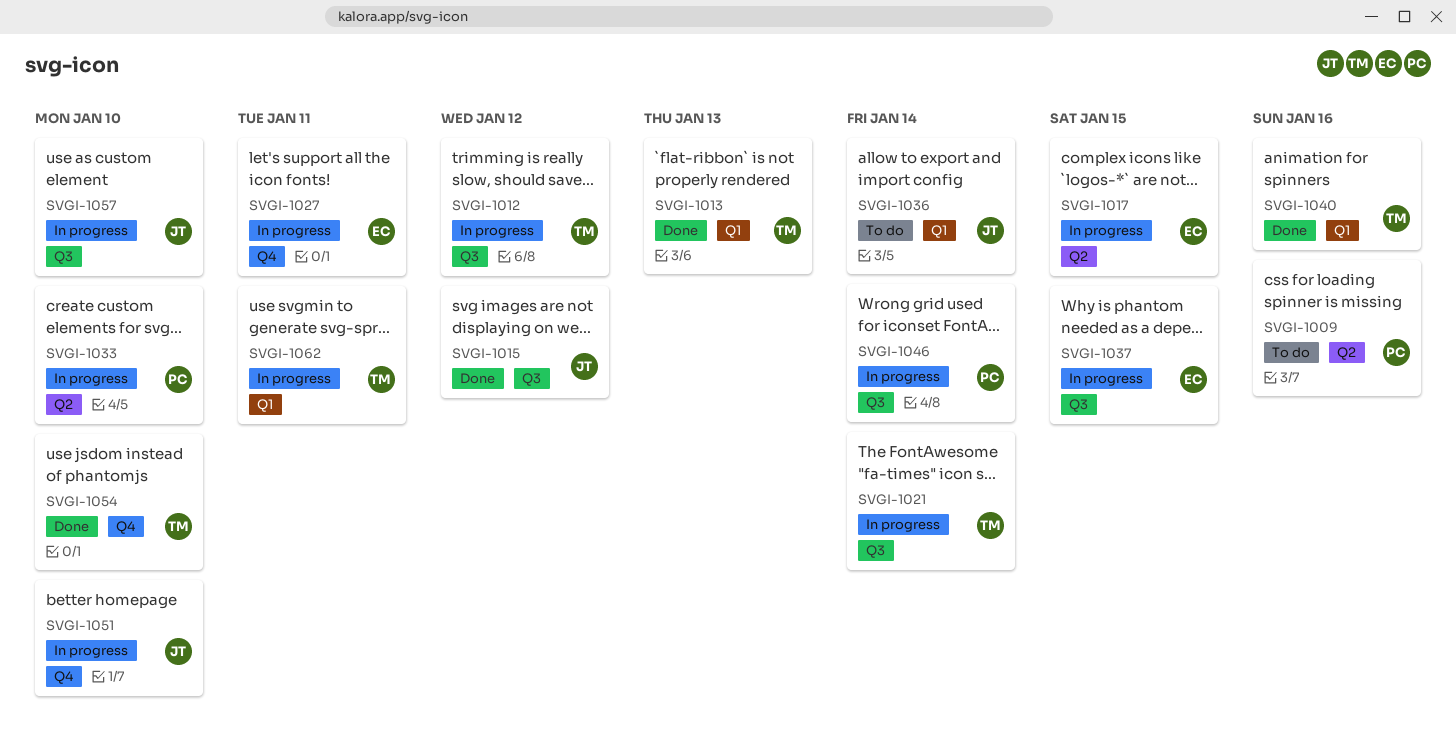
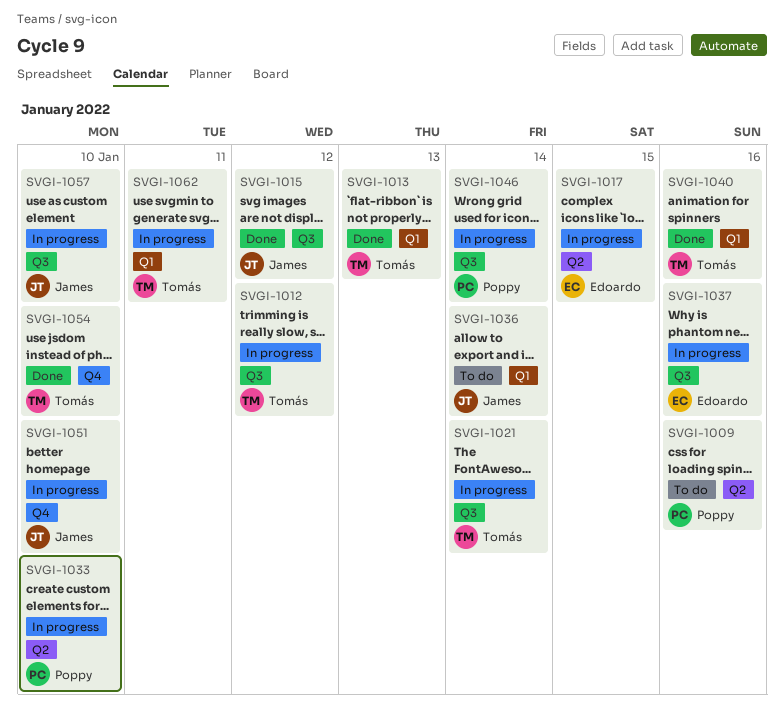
SVGI-1027: present -> none
SVGI-1037, due: Jan 15 -> Jan 16

